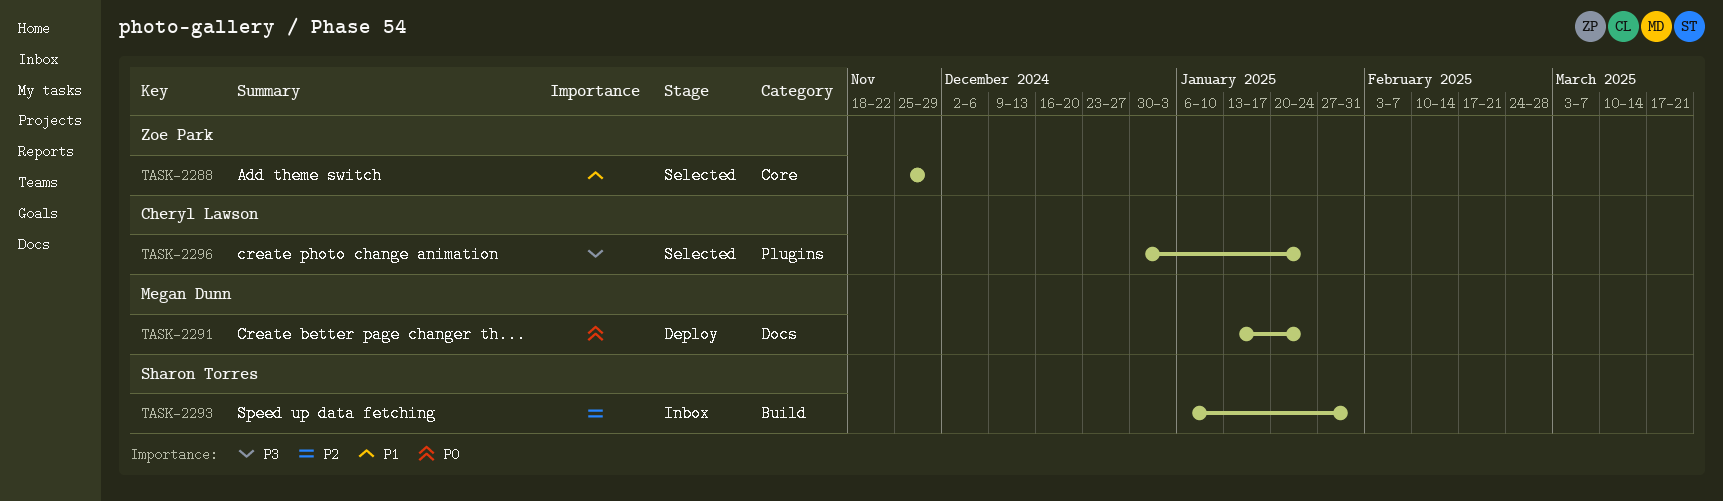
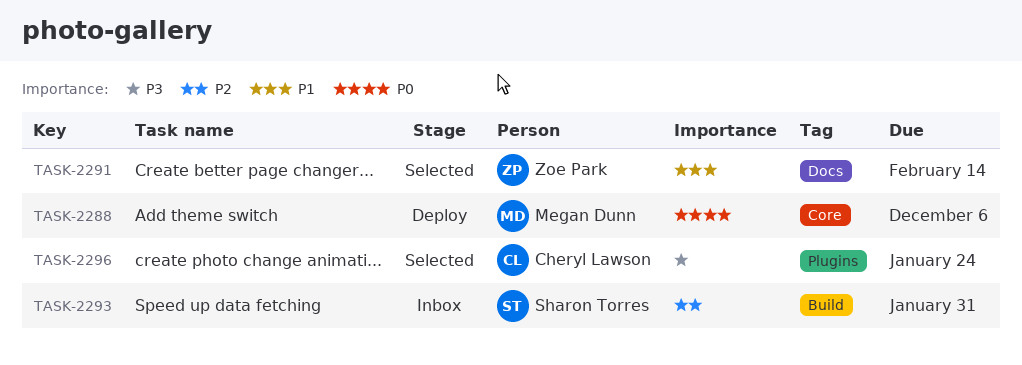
TASK-2288, status: Selected -> Deploy
TASK-2288, owner: Zoe Park -> Megan Dunn
TASK-2288, priority: P1 -> P0
TASK-2288, due: Nov 29 -> Dec 6
TASK-2291, status: Deploy -> Selected
TASK-2291, owner: Megan Dunn -> Zoe Park
TASK-2291, priority: P0 -> P1
TASK-2291, due: Jan 24 -> Feb 14

